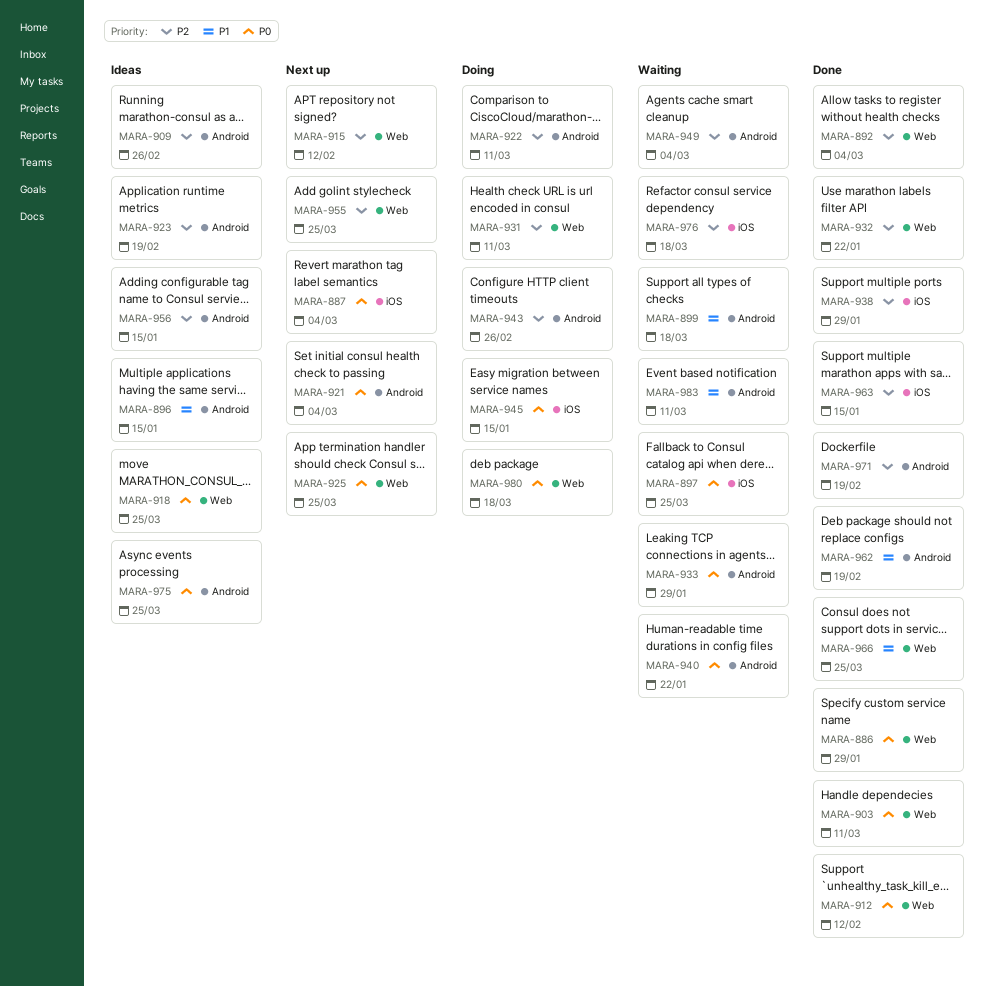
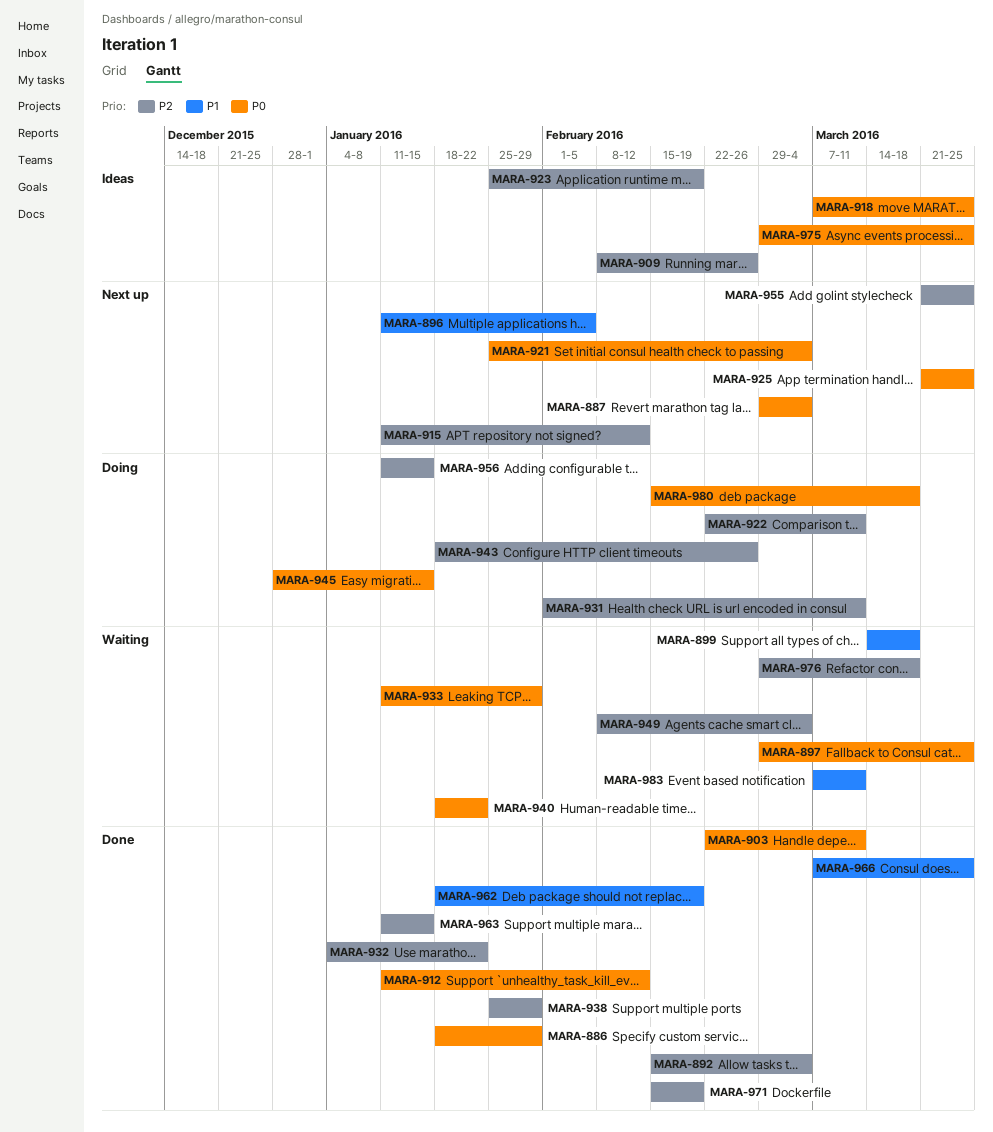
MARA-896, status: Ideas -> Next up
MARA-896, due: Jan 15 -> Feb 5
MARA-956, status: Ideas -> Doing

